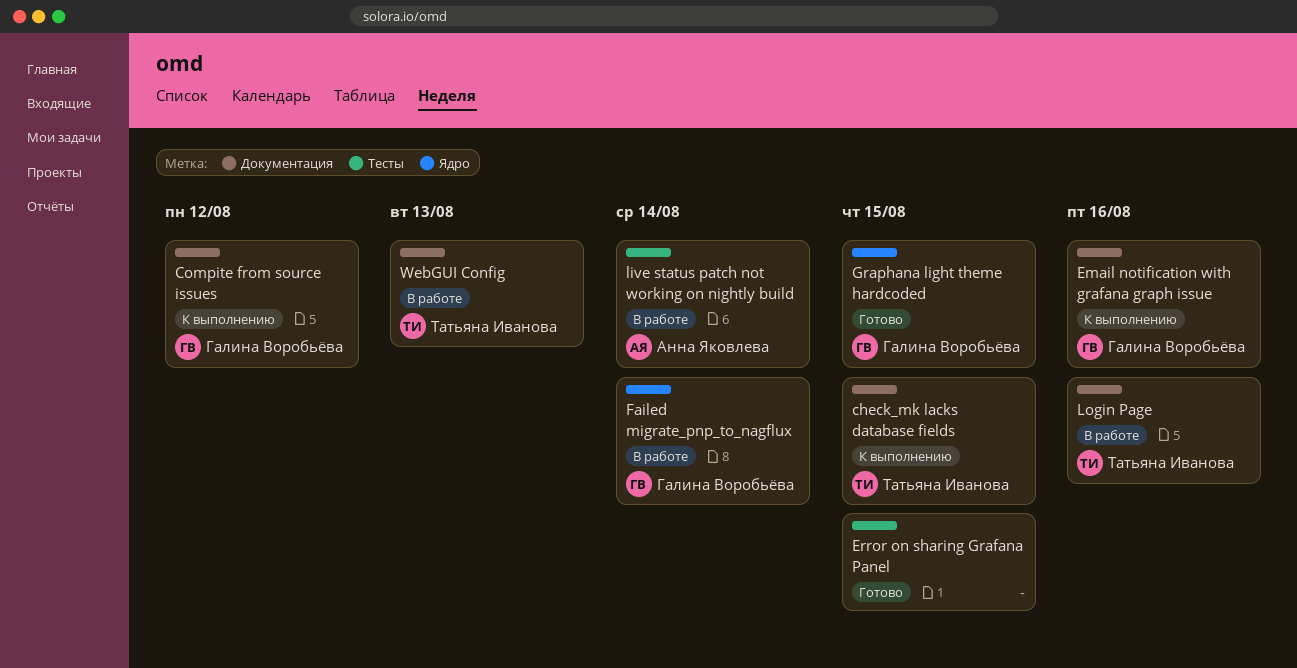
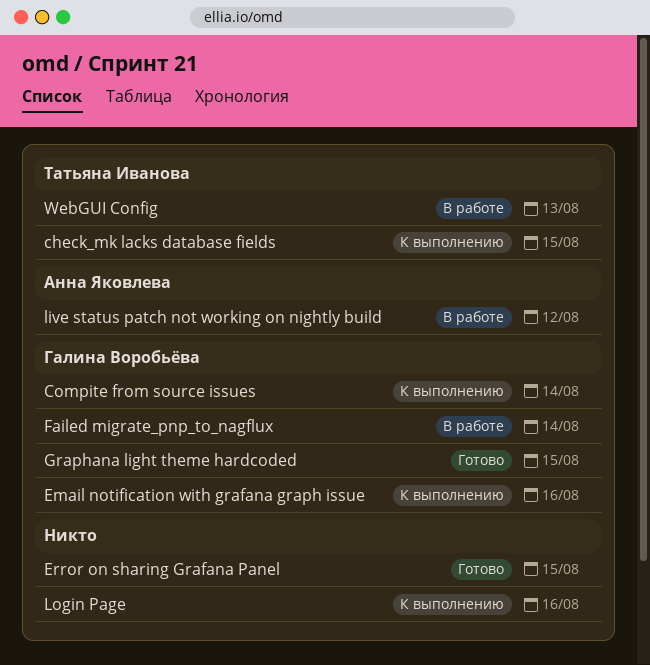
Compite from source issues, due: Aug 12 -> Aug 14
live status patch not working on nightly build, due: Aug 14 -> Aug 12
Login Page, status: В работе -> К выполнению
Login Page, owner: Татьяна Иванова -> none

